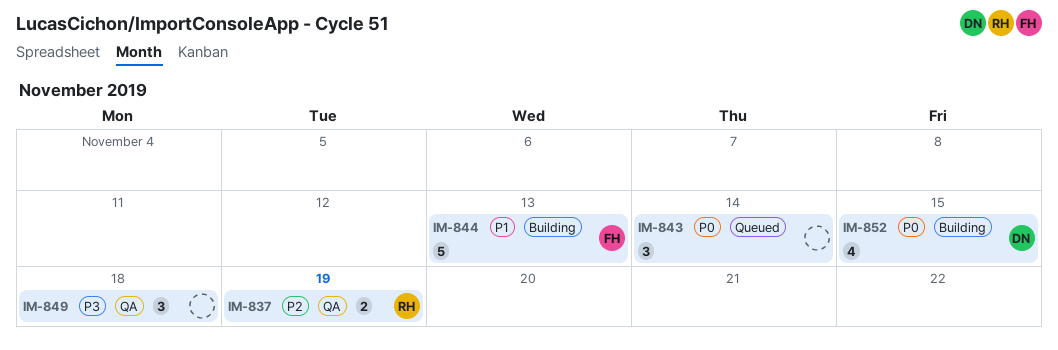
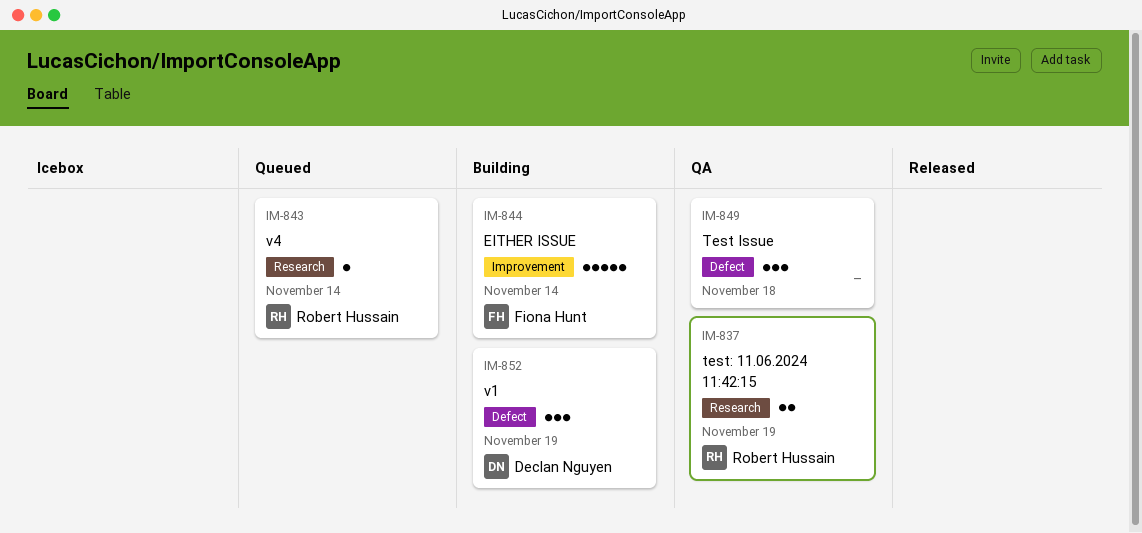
IM-843, owner: none -> Robert Hussain
IM-843, estimate: 3 -> 1
IM-844, due: Nov 13 -> Nov 14
IM-852, estimate: 4 -> 3
IM-852, due: Nov 15 -> Nov 19

